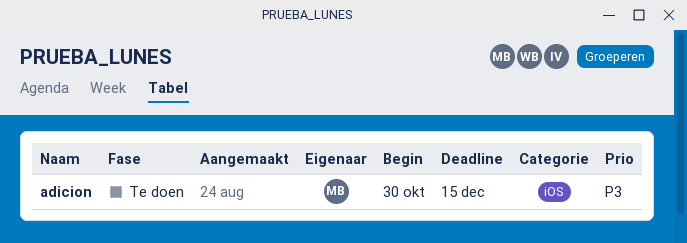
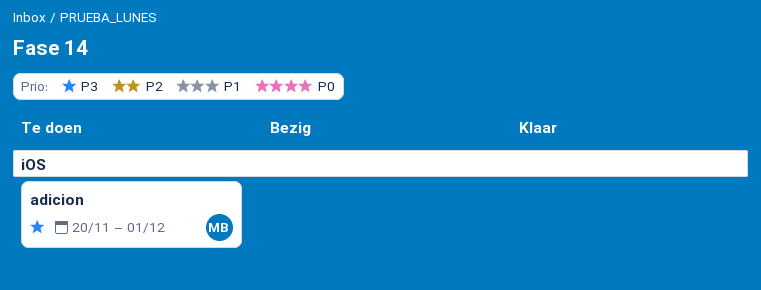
adicion, start: Oct 30 -> Nov 20
adicion, due: Dec 15 -> Dec 1

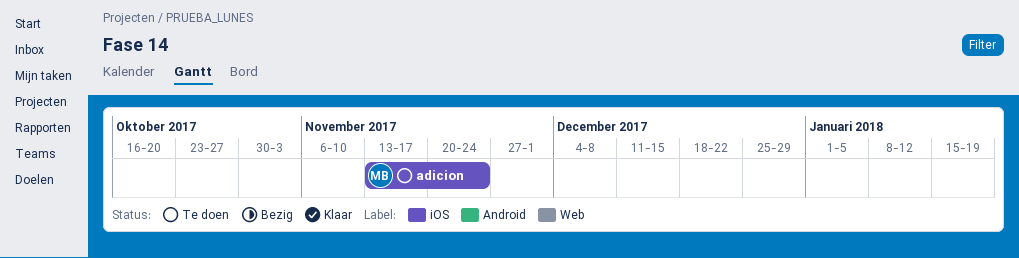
adicion, start: Nov 20 -> Nov 13
adicion, due: Dec 1 -> Nov 24

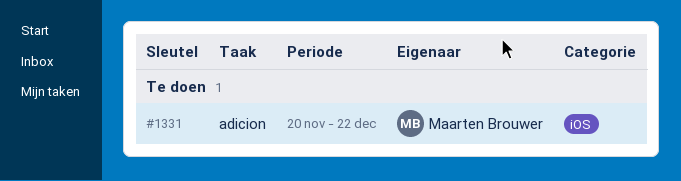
adicion, start: Nov 13 -> Nov 20
adicion, due: Nov 24 -> Dec 22

